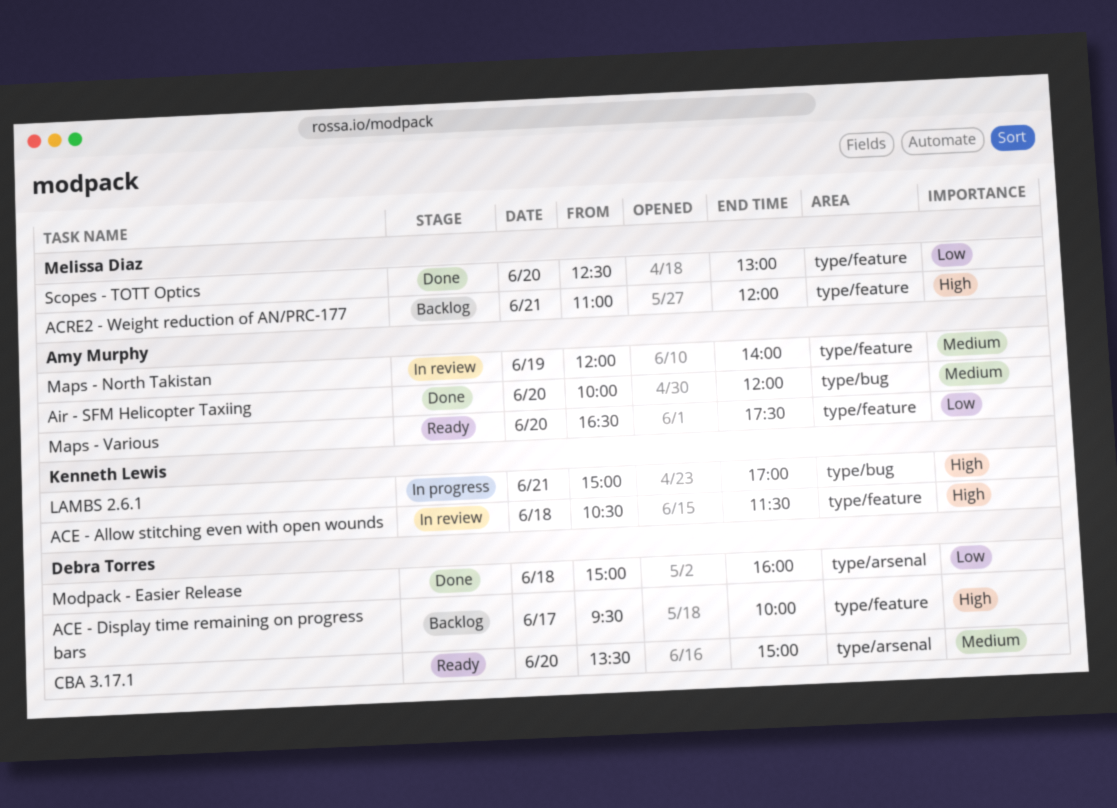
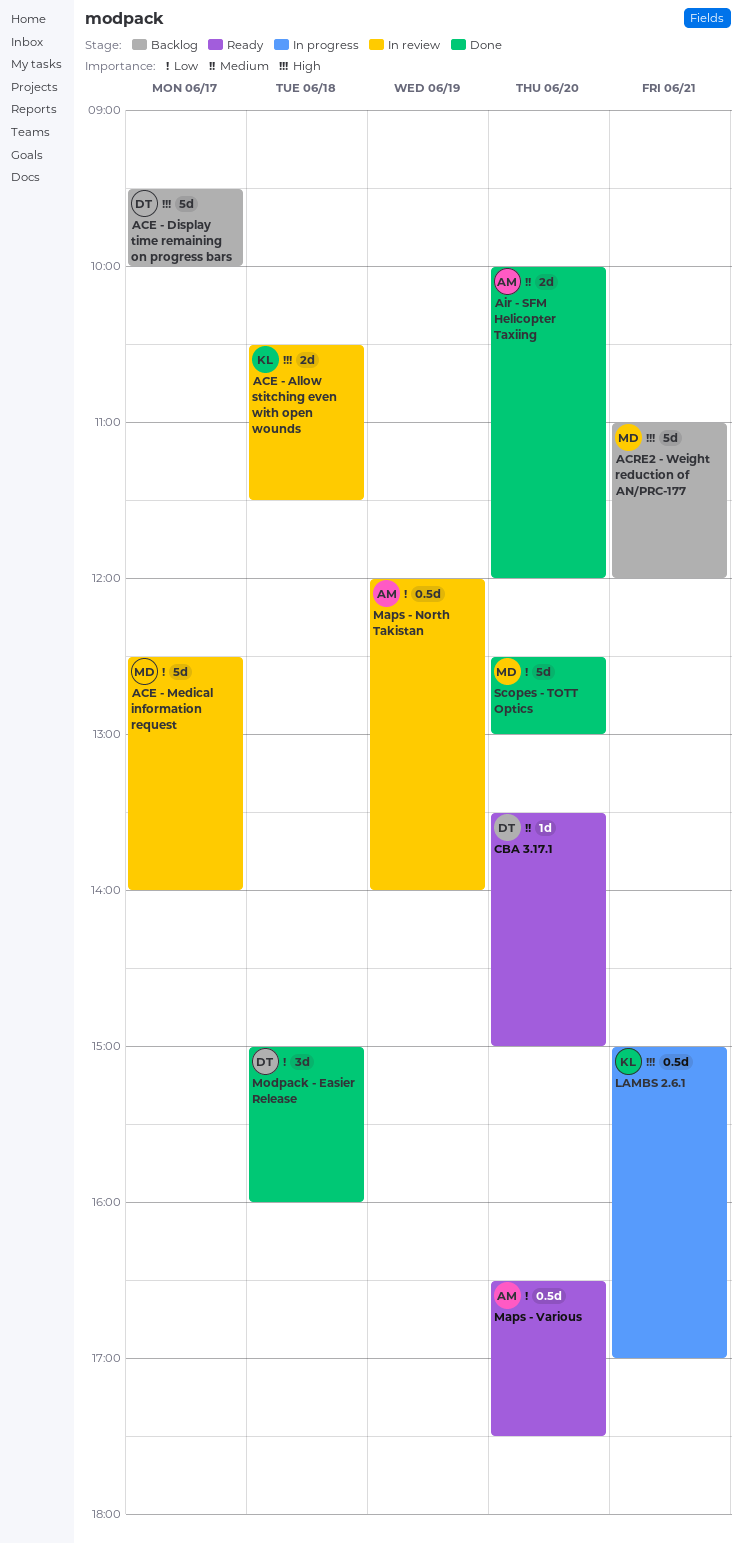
ACE - Medical information request: none -> present
Maps - North Takistan, priority: Medium -> Low

